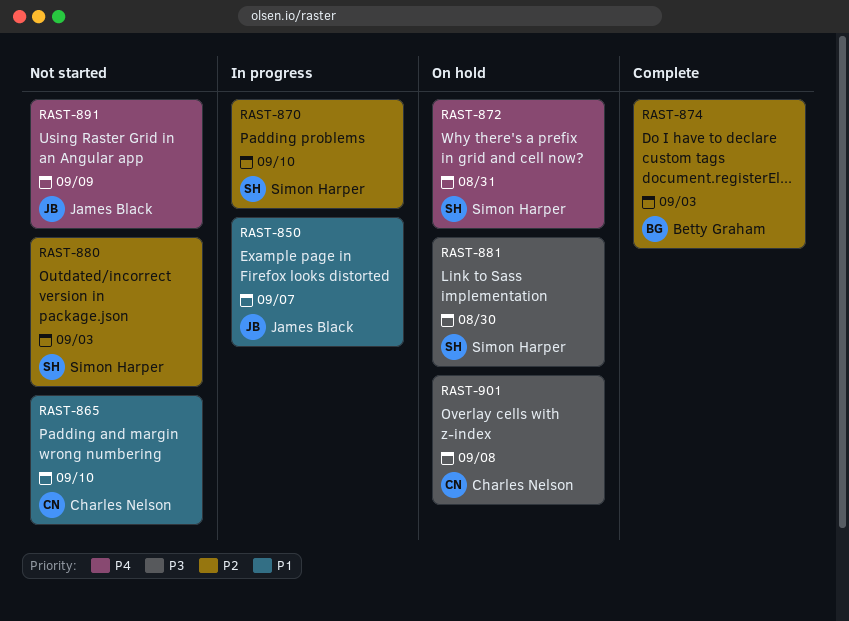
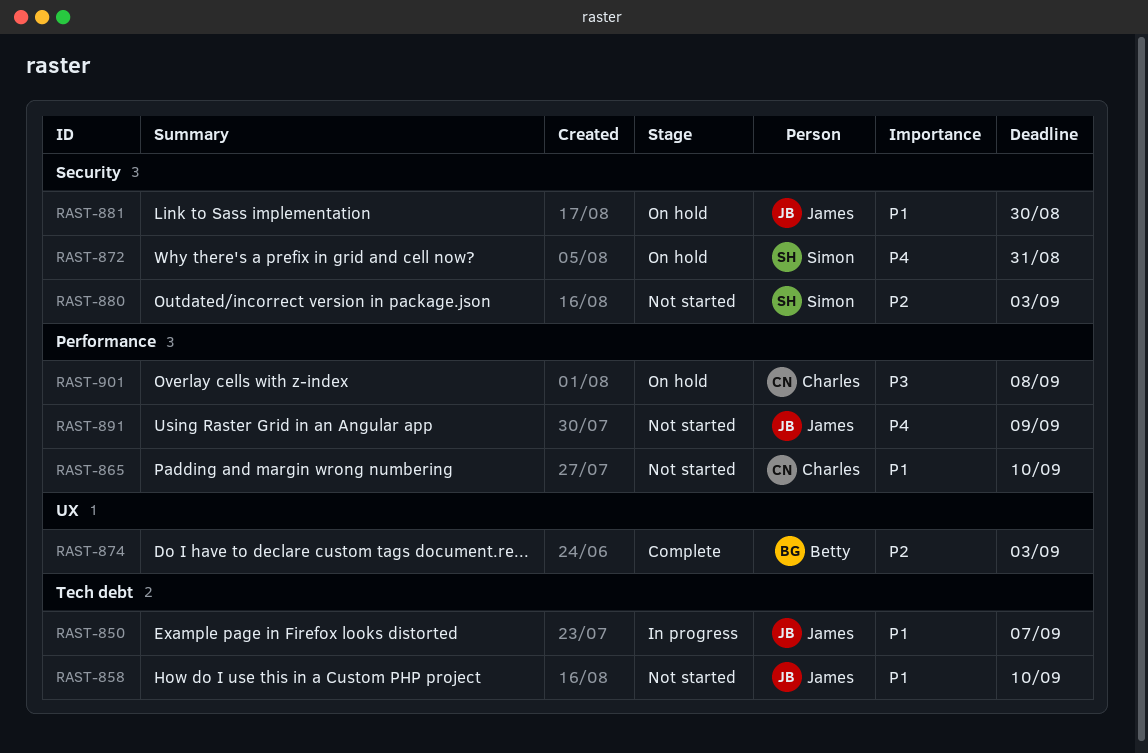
RAST-858: none -> present
RAST-870: present -> none
RAST-881, owner: Simon Harper -> James Black
RAST-881, priority: P3 -> P1

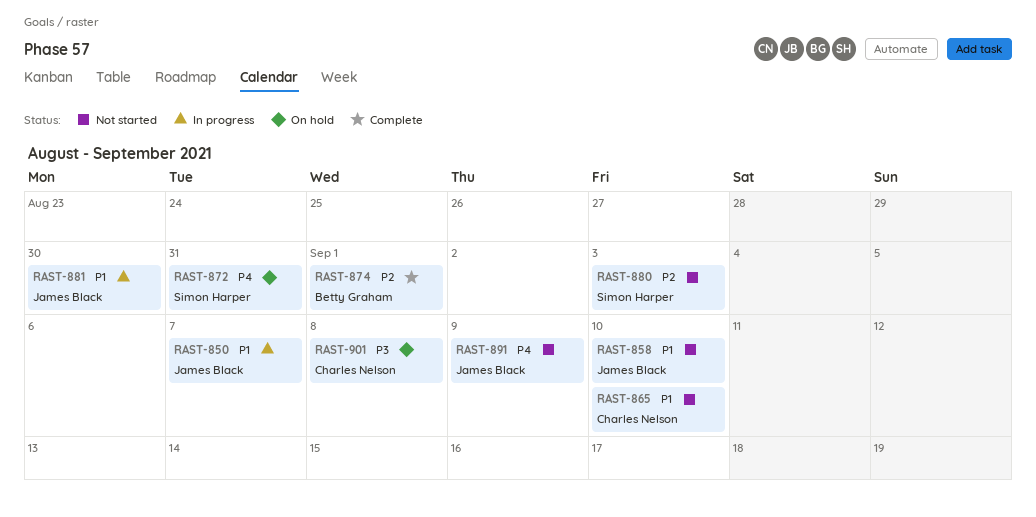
RAST-874, due: Sep 3 -> Sep 1
RAST-881, status: On hold -> In progress

